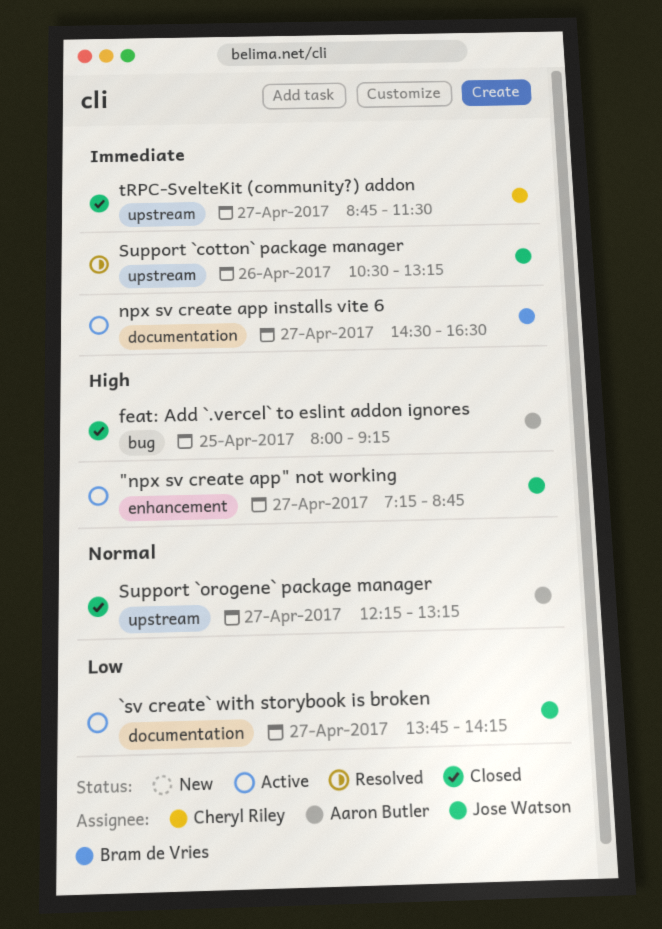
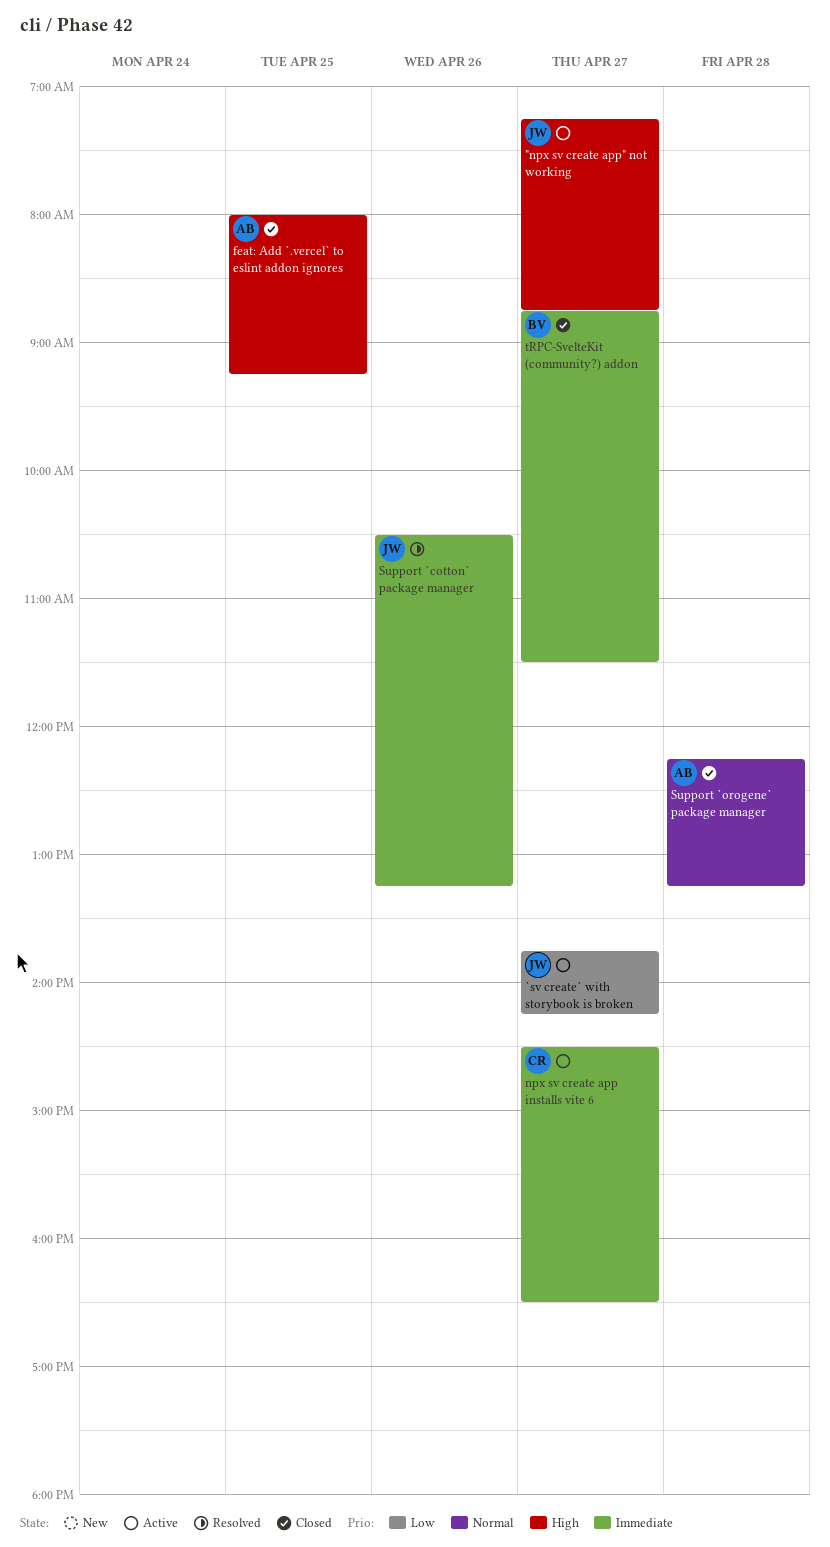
npx sv create app installs vite 6, owner: Bram de Vries -> Cheryl Riley
Support `orogene` package manager, day: Apr 27 -> Apr 28
tRPC-SvelteKit (community?) addon, owner: Cheryl Riley -> Bram de Vries

